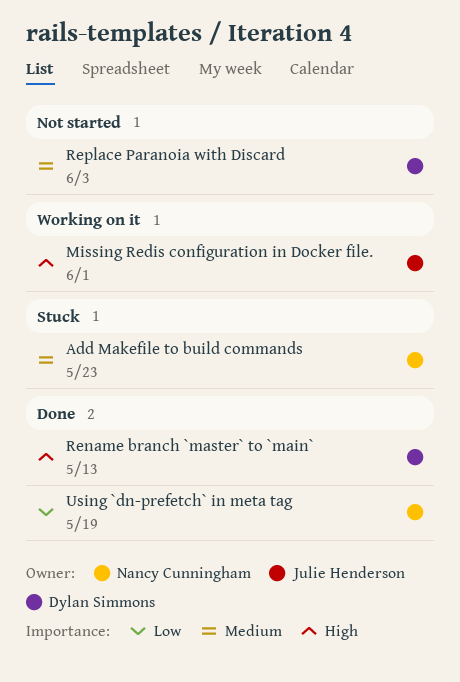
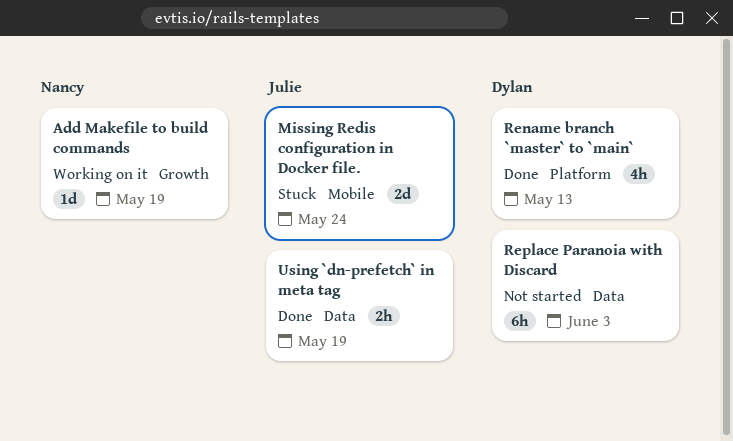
Add Makefile to build commands, status: Stuck -> Working on it
Add Makefile to build commands, due: May 23 -> May 19
Missing Redis configuration in Docker file., status: Working on it -> Stuck
Missing Redis configuration in Docker file., due: Jun 1 -> May 24
Using `dn-prefetch` in meta tag, owner: Nancy Cunningham -> Julie Henderson

